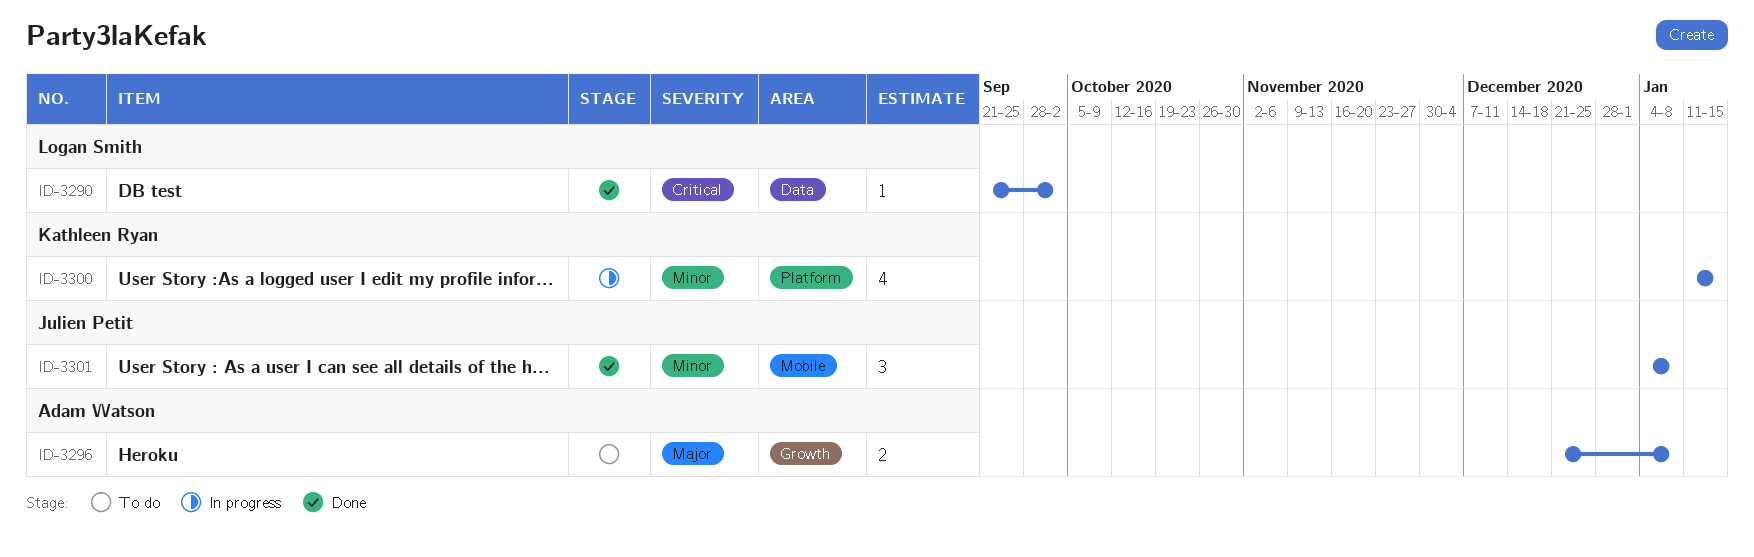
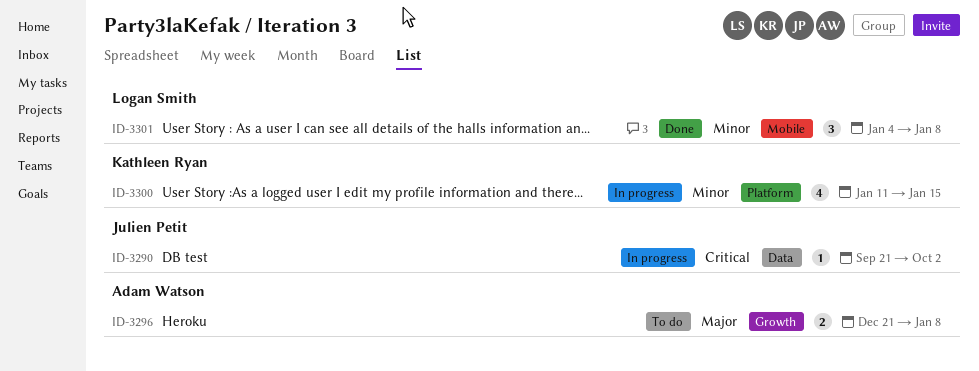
ID-3290, status: Done -> In progress
ID-3290, owner: Logan Smith -> Julien Petit
ID-3301, owner: Julien Petit -> Logan Smith

